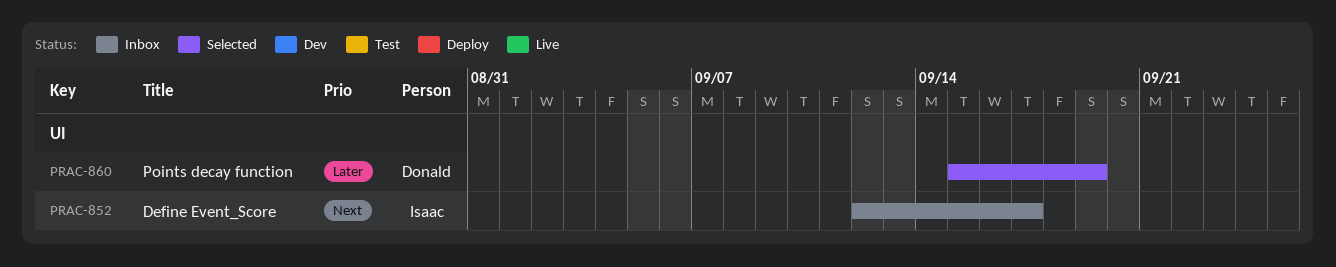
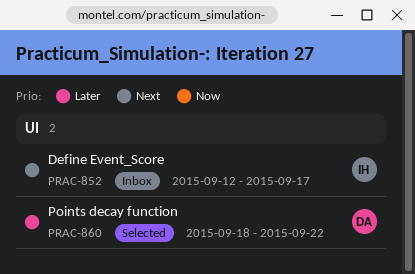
PRAC-860, start: Sep 15 -> Sep 18
PRAC-860, due: Sep 19 -> Sep 22

